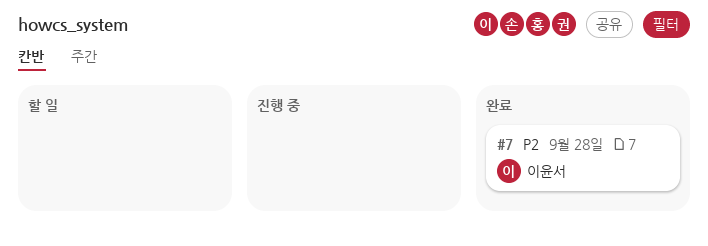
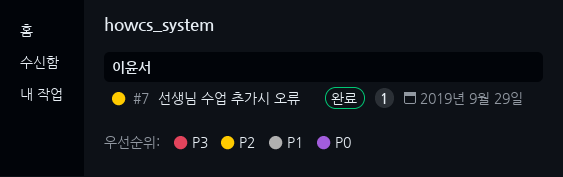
#7, due: Sep 28 -> Sep 29

